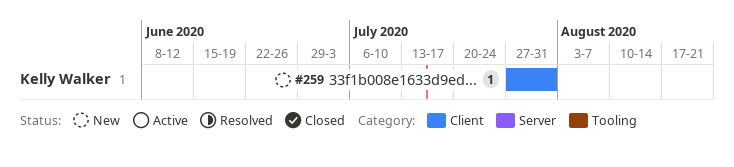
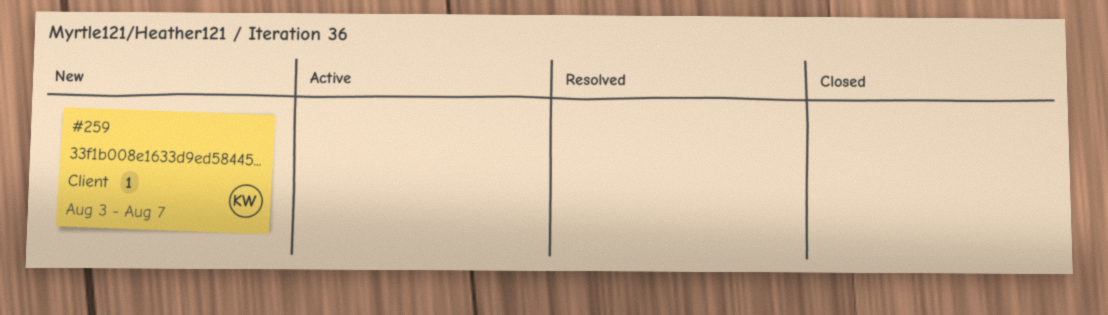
#259, start: Jul 27 -> Aug 3
#259, due: Jul 31 -> Aug 7

